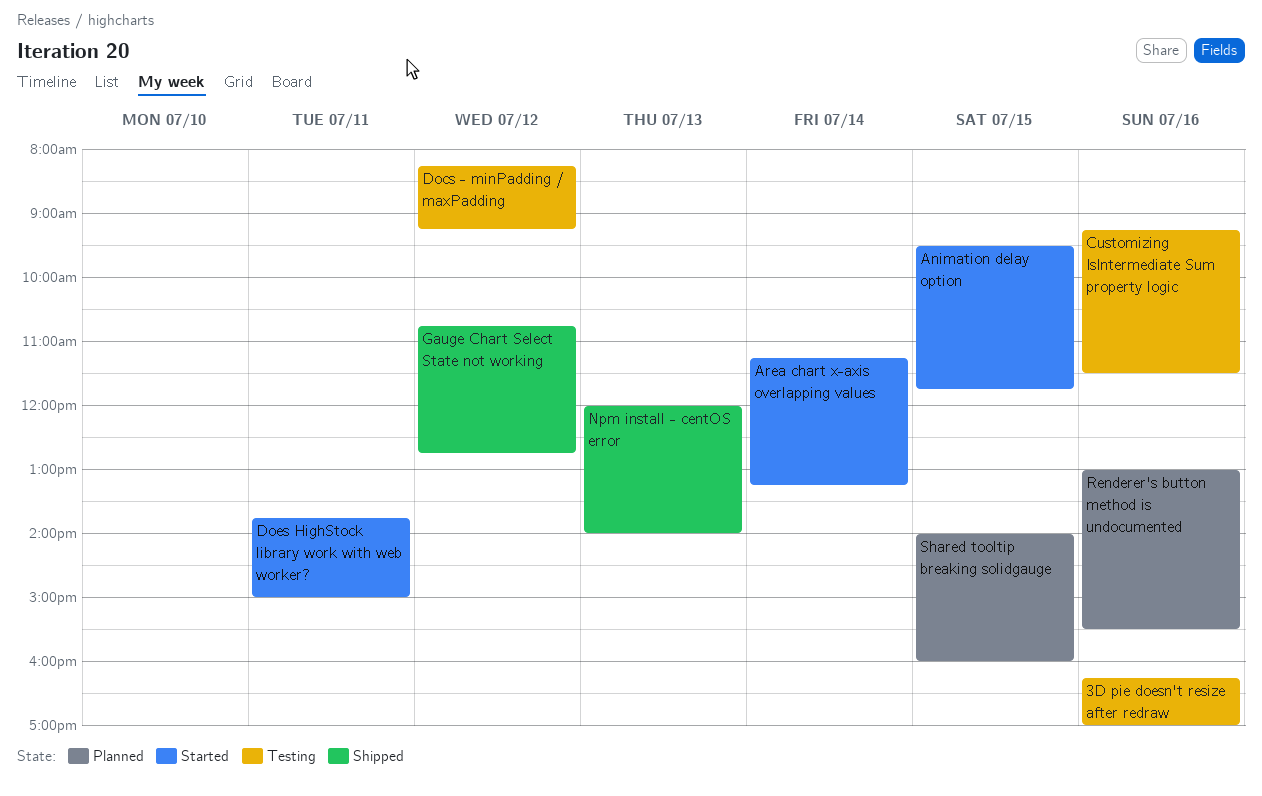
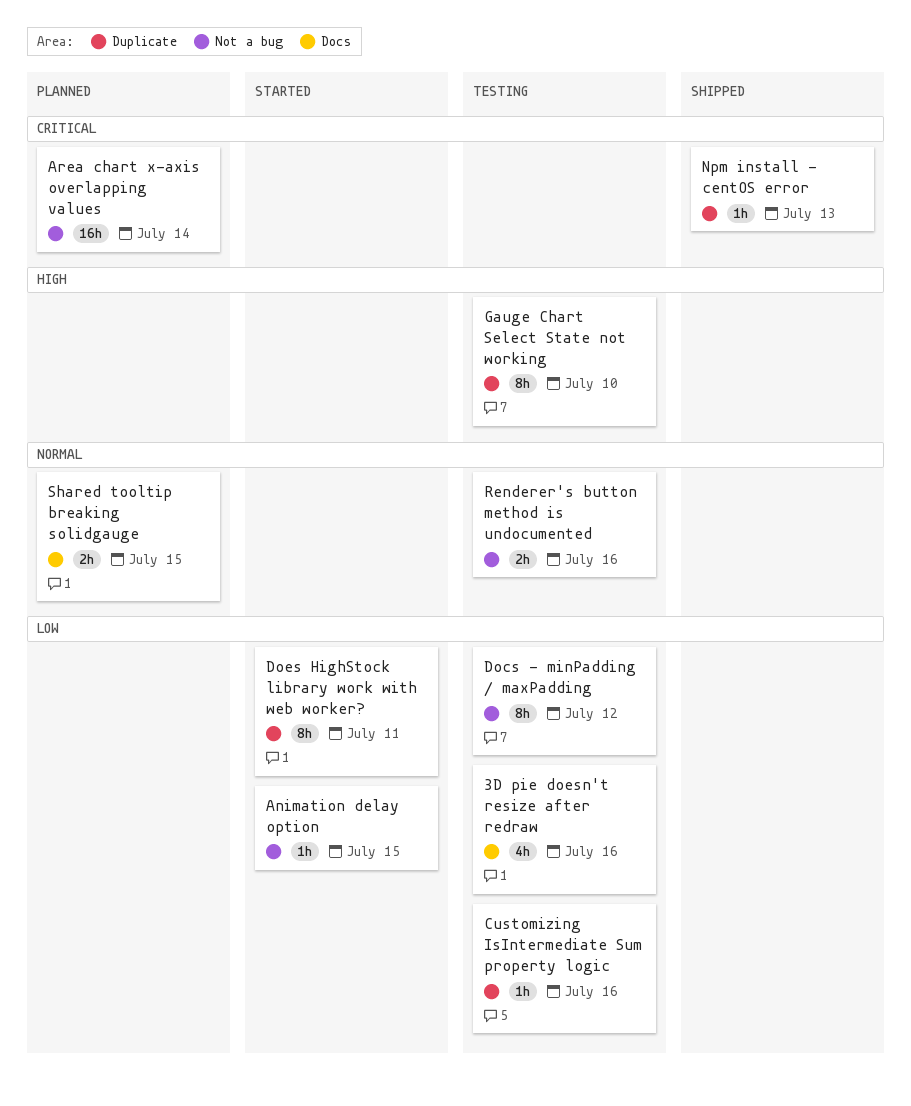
Area chart x-axis overlapping values, status: Started -> Planned
Gauge Chart Select State not working, status: Shipped -> Testing
Gauge Chart Select State not working, day: Jul 12 -> Jul 10
Renderer's button method is undocumented, status: Planned -> Testing

